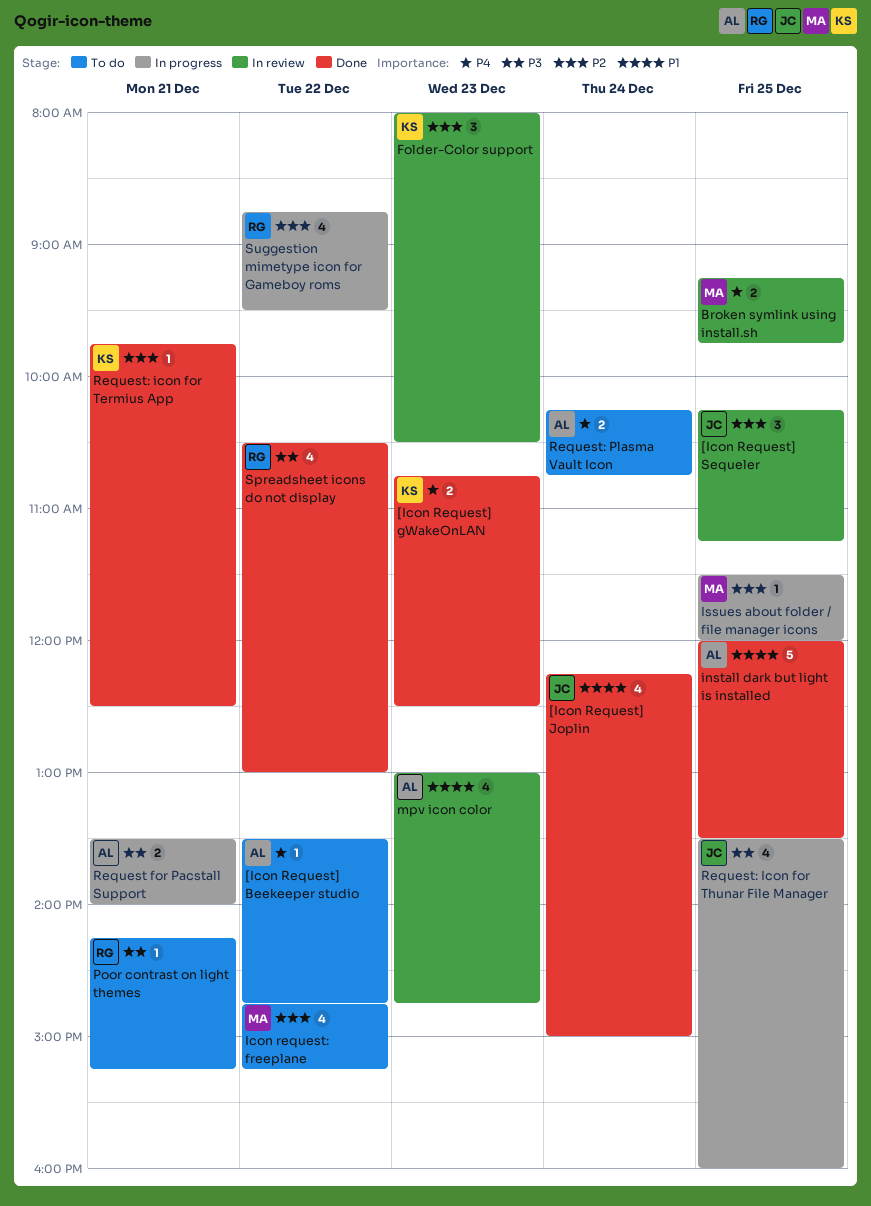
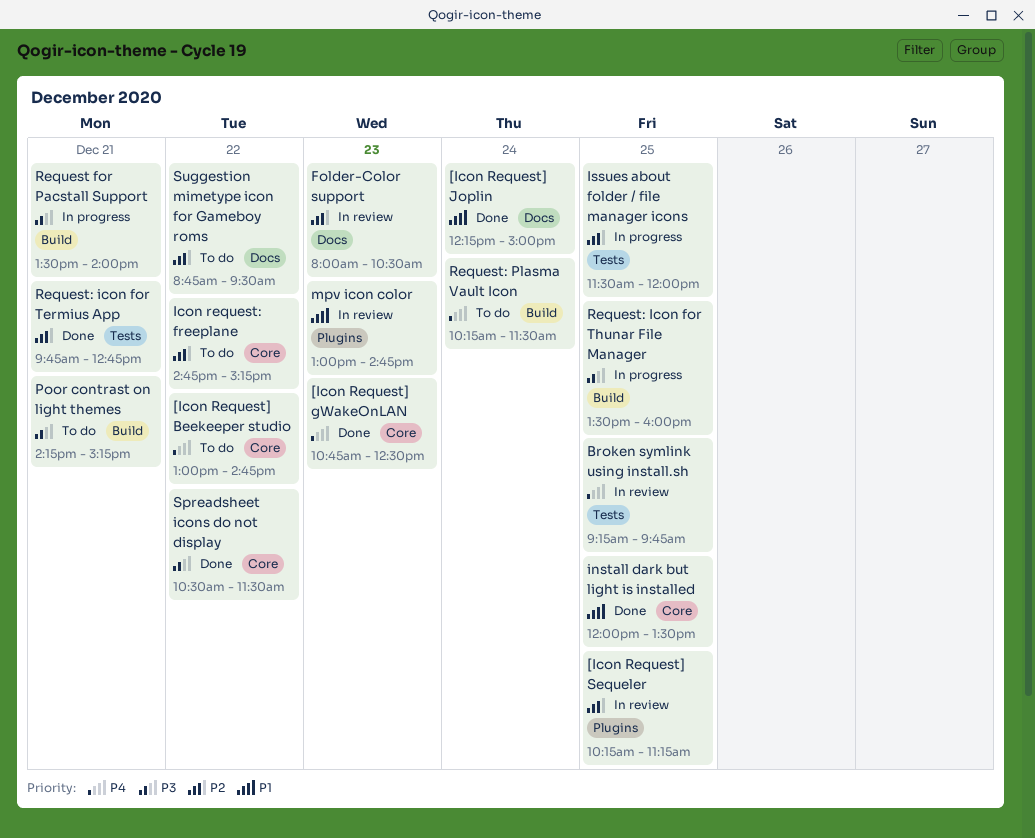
[Icon Request] Beekeeper studio, begins: 13:30 -> 13:00
Request: icon for Termius App, ends: 12:30 -> 12:45
Request: Plasma Vault Icon, ends: 10:45 -> 11:30
Spreadsheet icons do not display, ends: 13:00 -> 11:30
Suggestion mimetype icon for Gameboy roms, status: In progress -> To do

